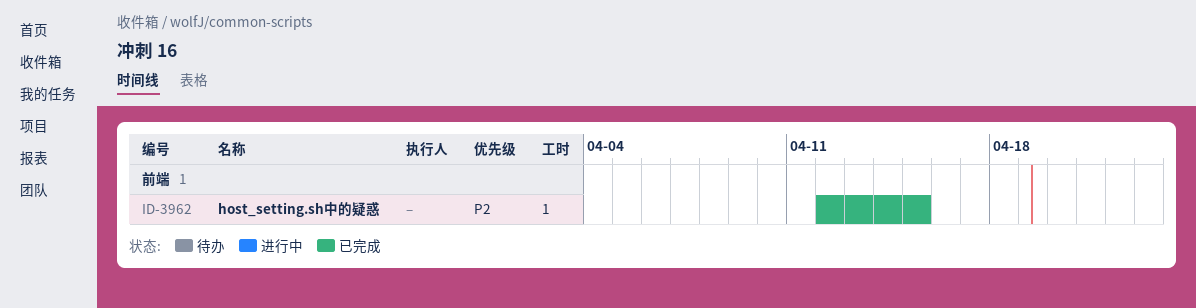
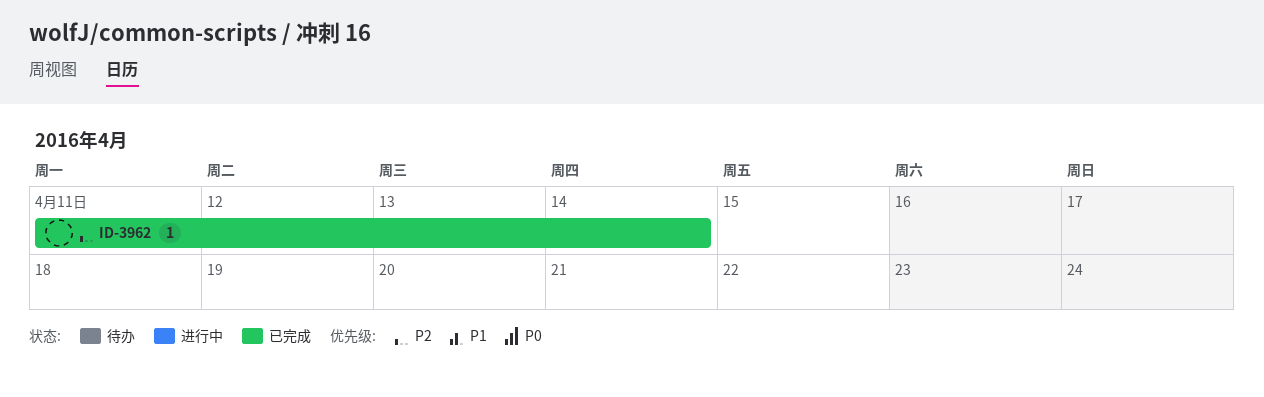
ID-3962, start: Apr 12 -> Apr 11
ID-3962, due: Apr 15 -> Apr 14

